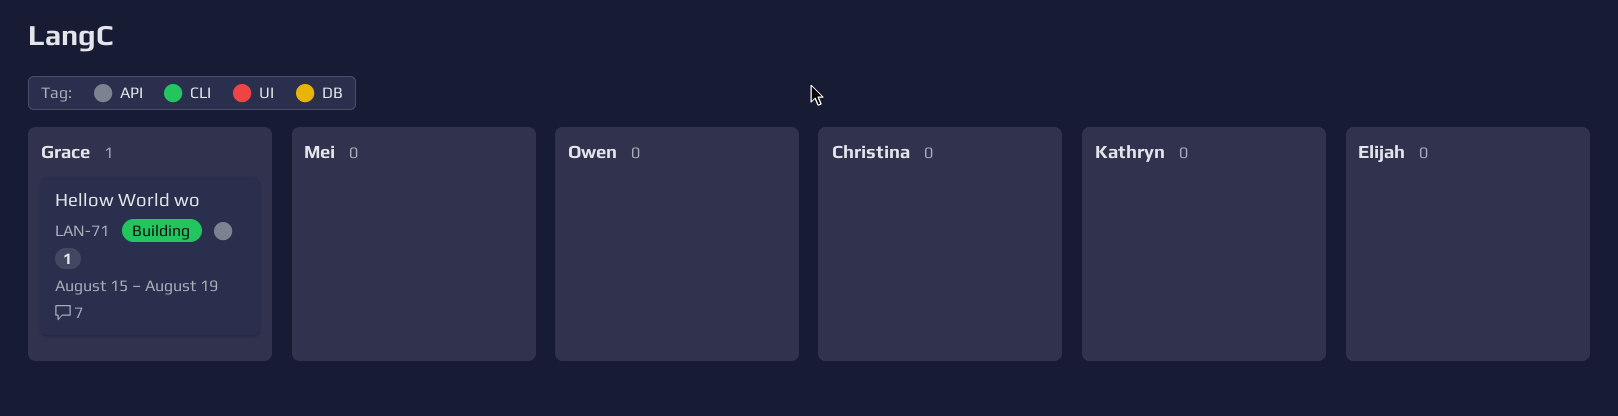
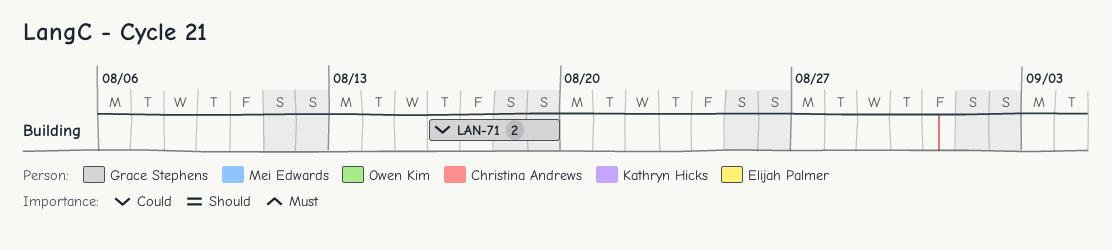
LAN-71, estimate: 1 -> 2
LAN-71, start: Aug 15 -> Aug 16

